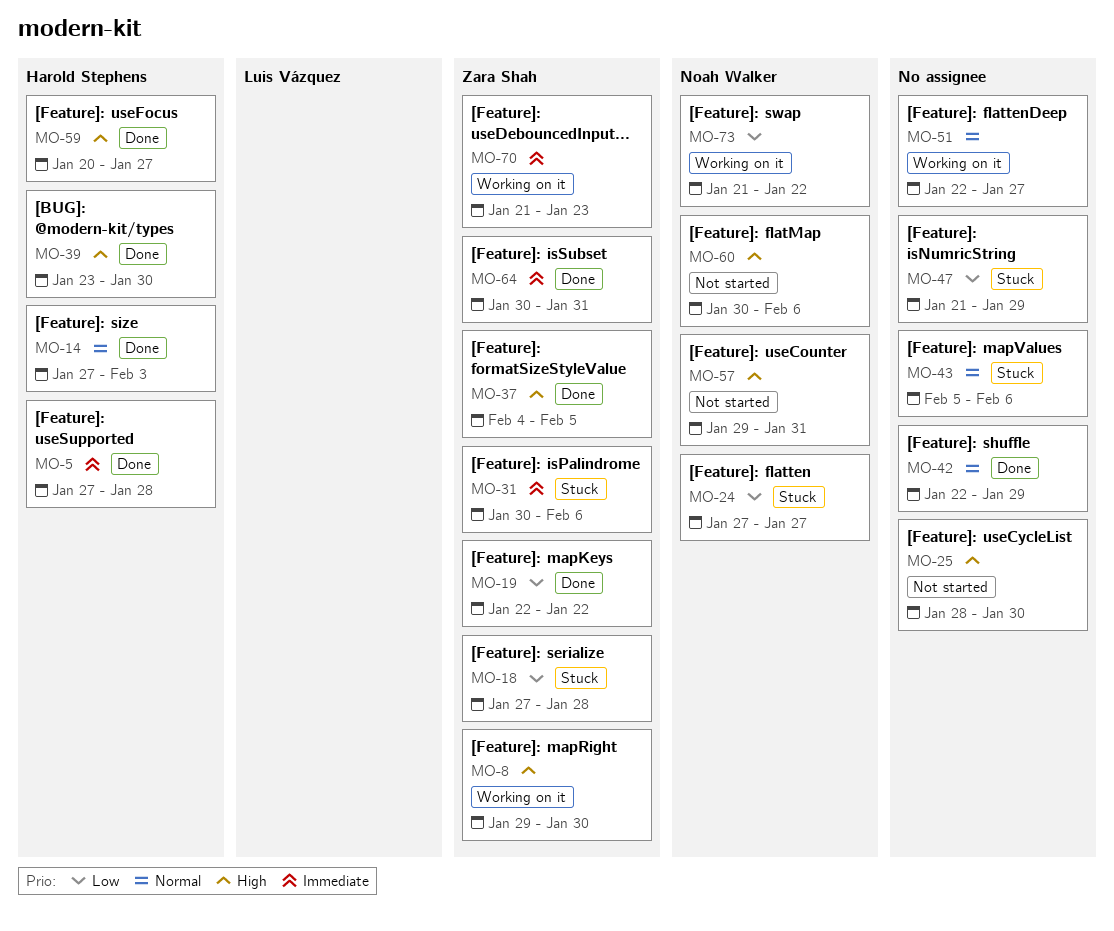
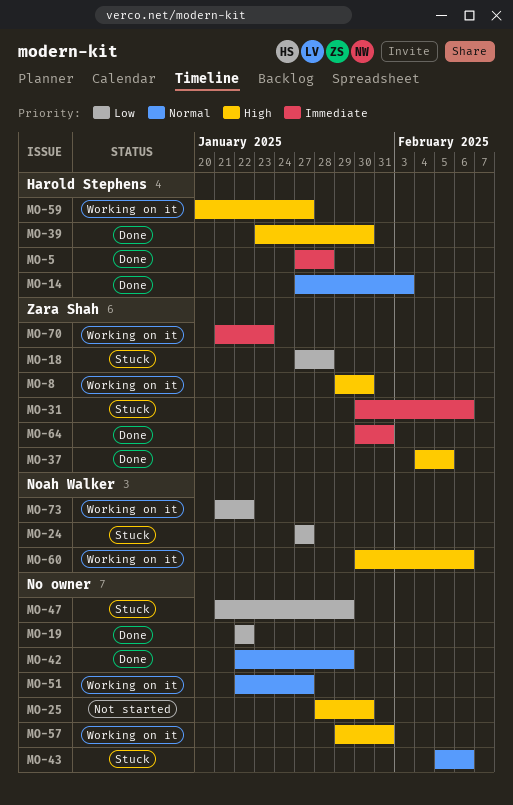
MO-19, owner: Zara Shah -> none
MO-57, status: Not started -> Working on it
MO-57, owner: Noah Walker -> none
MO-59, status: Done -> Working on it
MO-60, status: Not started -> Working on it

